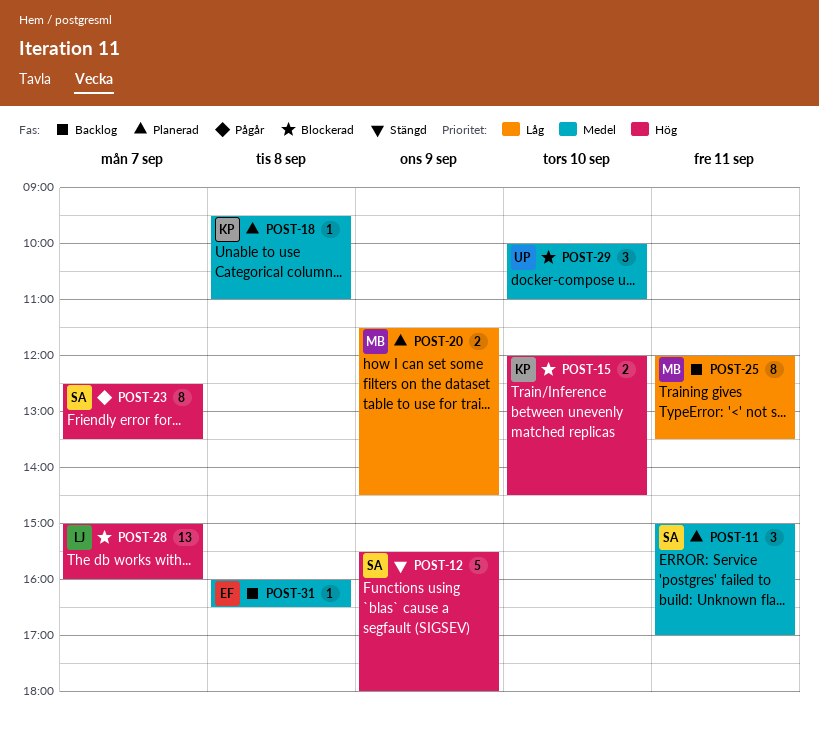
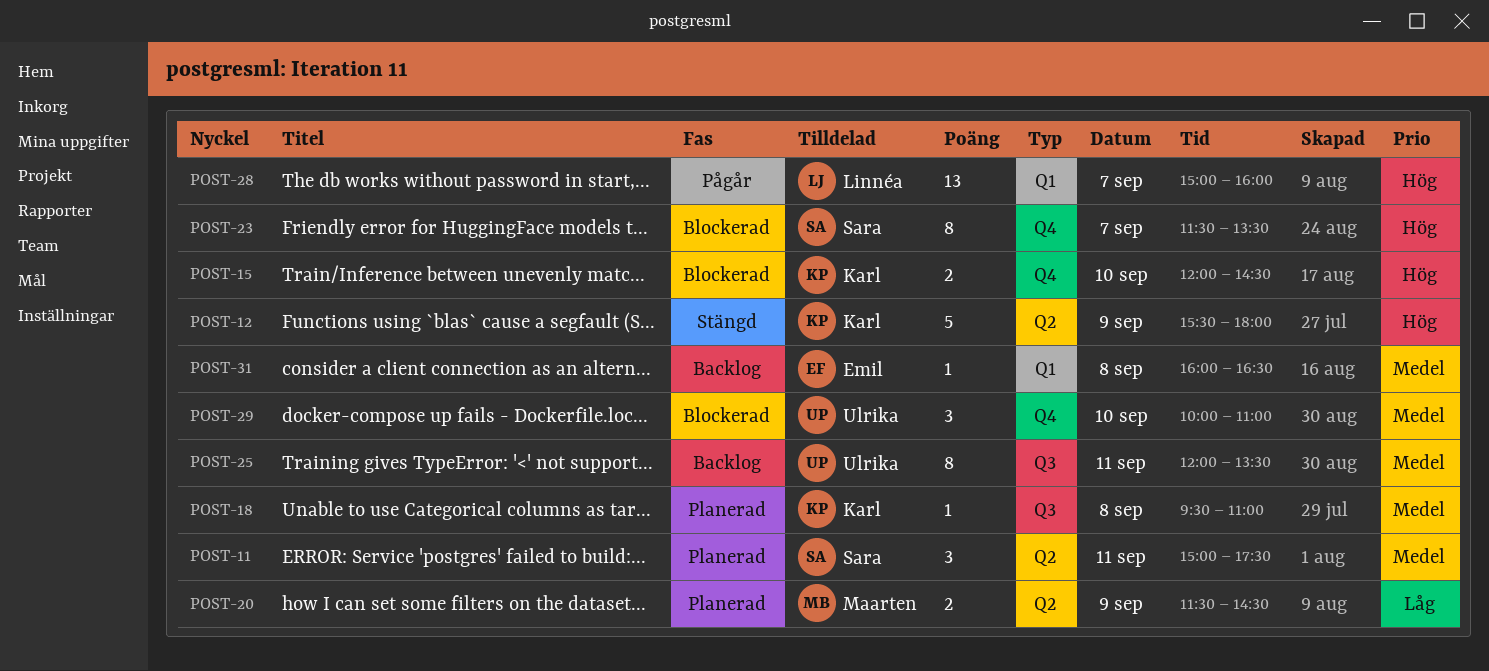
POST-11, ends: 17:00 -> 17:30
POST-12, owner: Sara -> Karl
POST-23, status: Pågår -> Blockerad
POST-23, begins: 12:30 -> 11:30
POST-25, owner: Maarten -> Ulrika
POST-25, priority: Låg -> Medel
POST-28, status: Blockerad -> Pågår

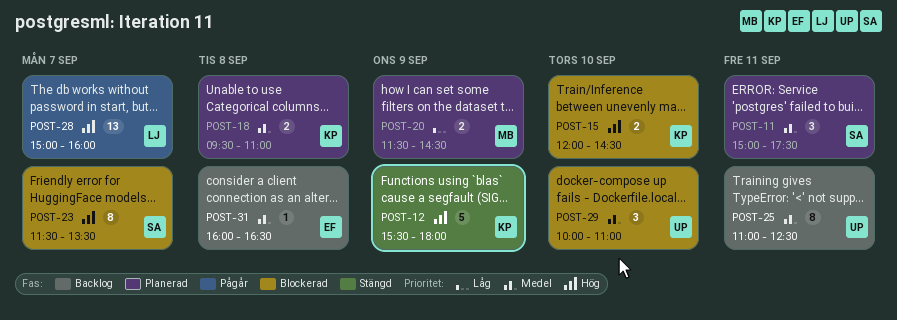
POST-18, estimate: 1 -> 2
POST-25, begins: 12:00 -> 11:00
POST-25, ends: 13:30 -> 12:30

